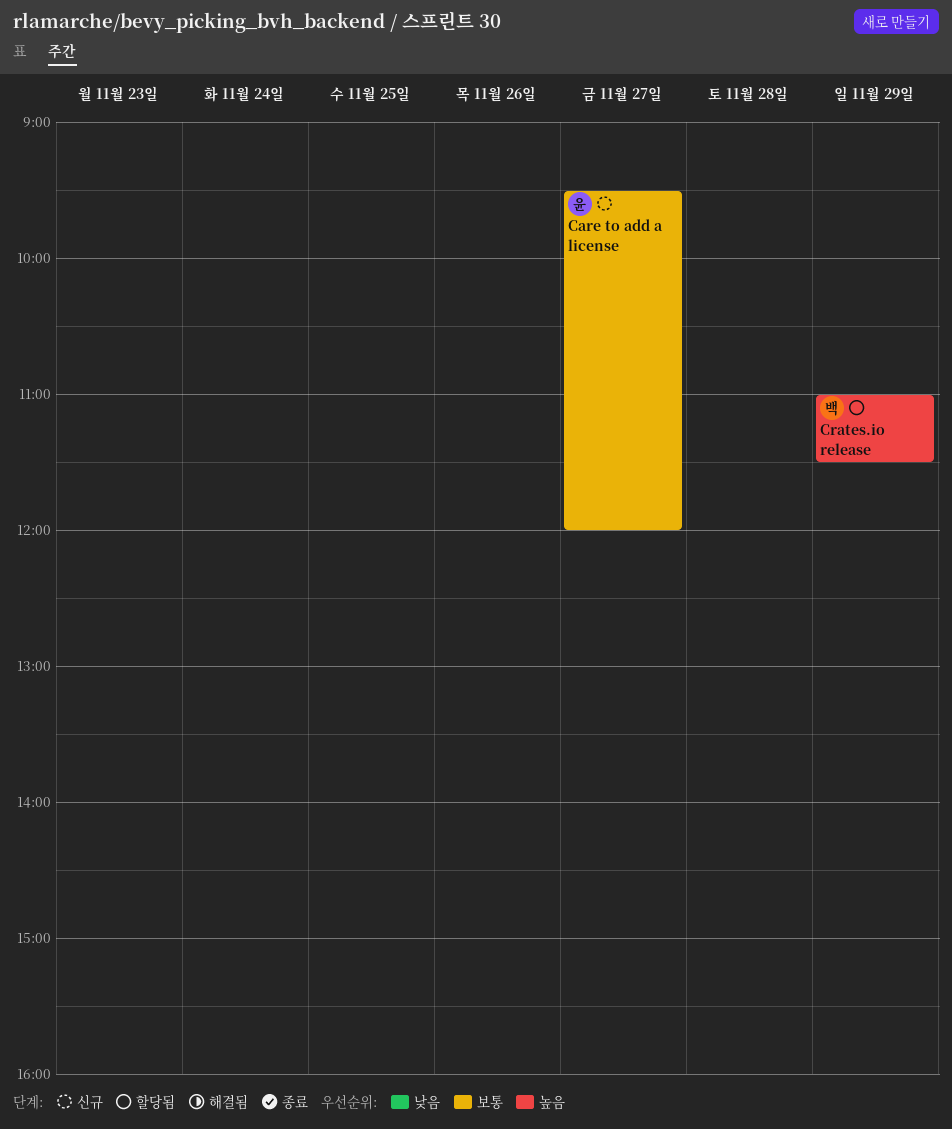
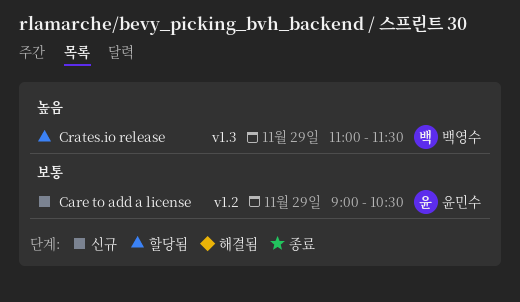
Care to add a license, day: Nov 27 -> Nov 29
Care to add a license, begins: 09:30 -> 09:00
Care to add a license, ends: 12:00 -> 10:30

